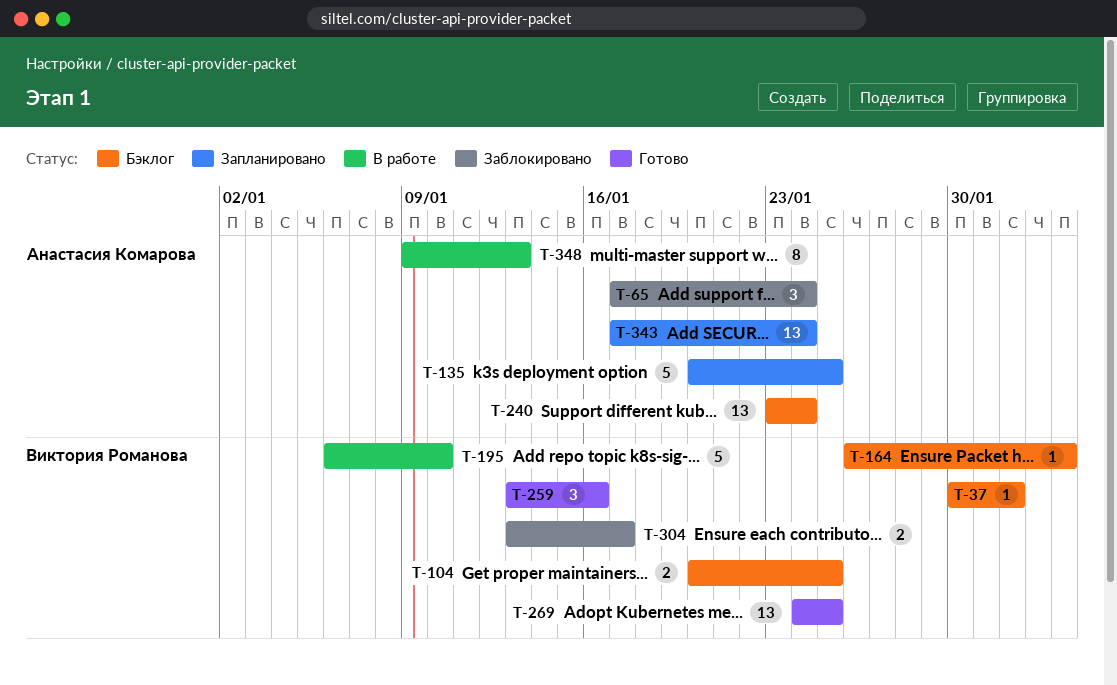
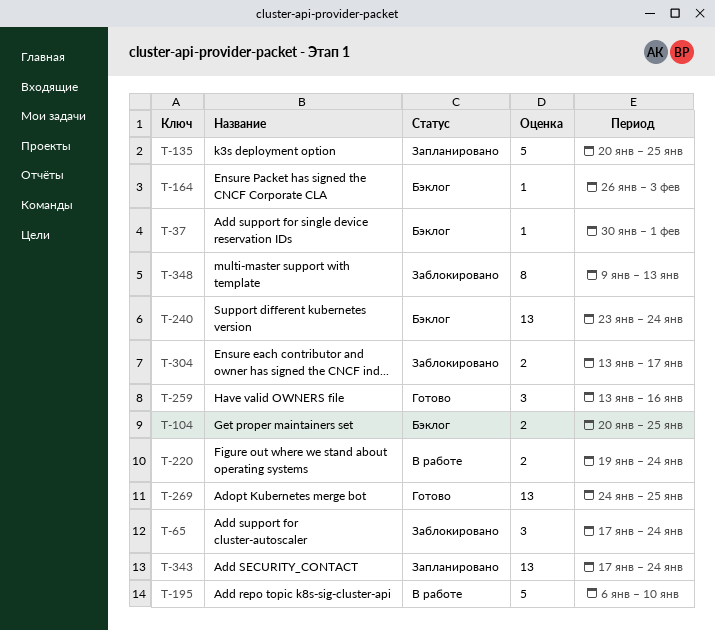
T-220: none -> present
T-348, status: В работе -> Заблокировано

